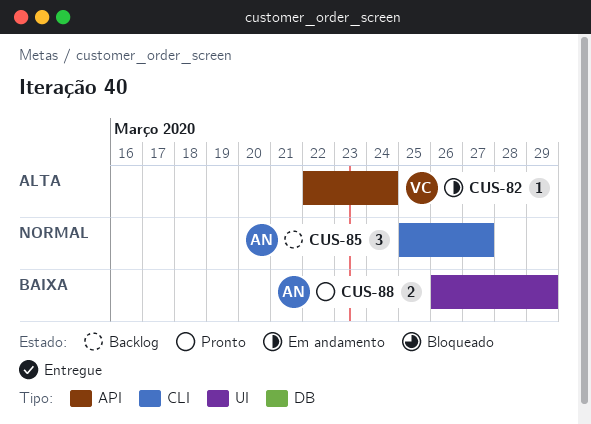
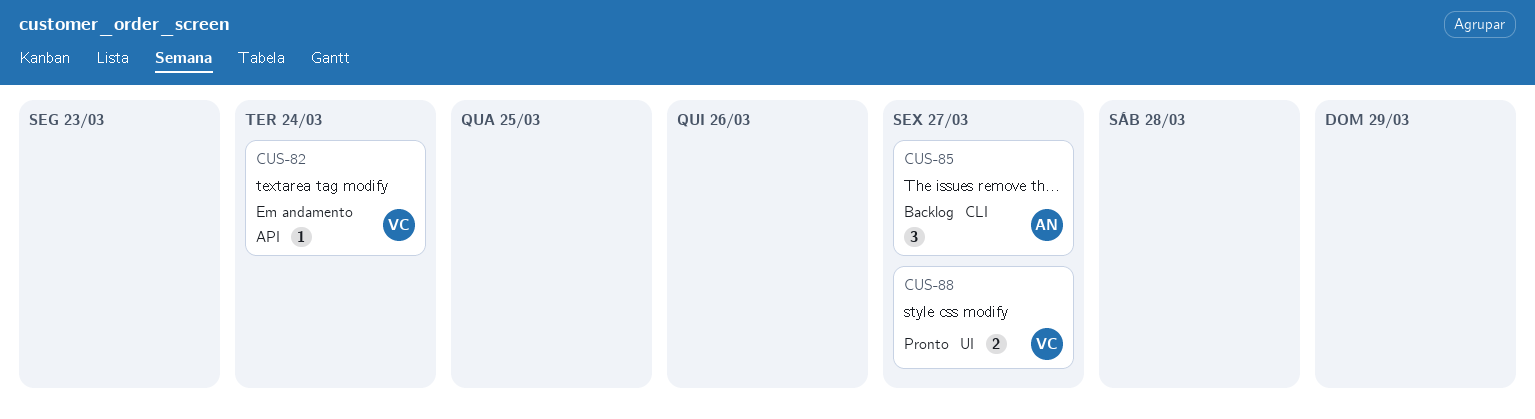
CUS-88, owner: AN -> VC
CUS-88, due: Mar 29 -> Mar 27

